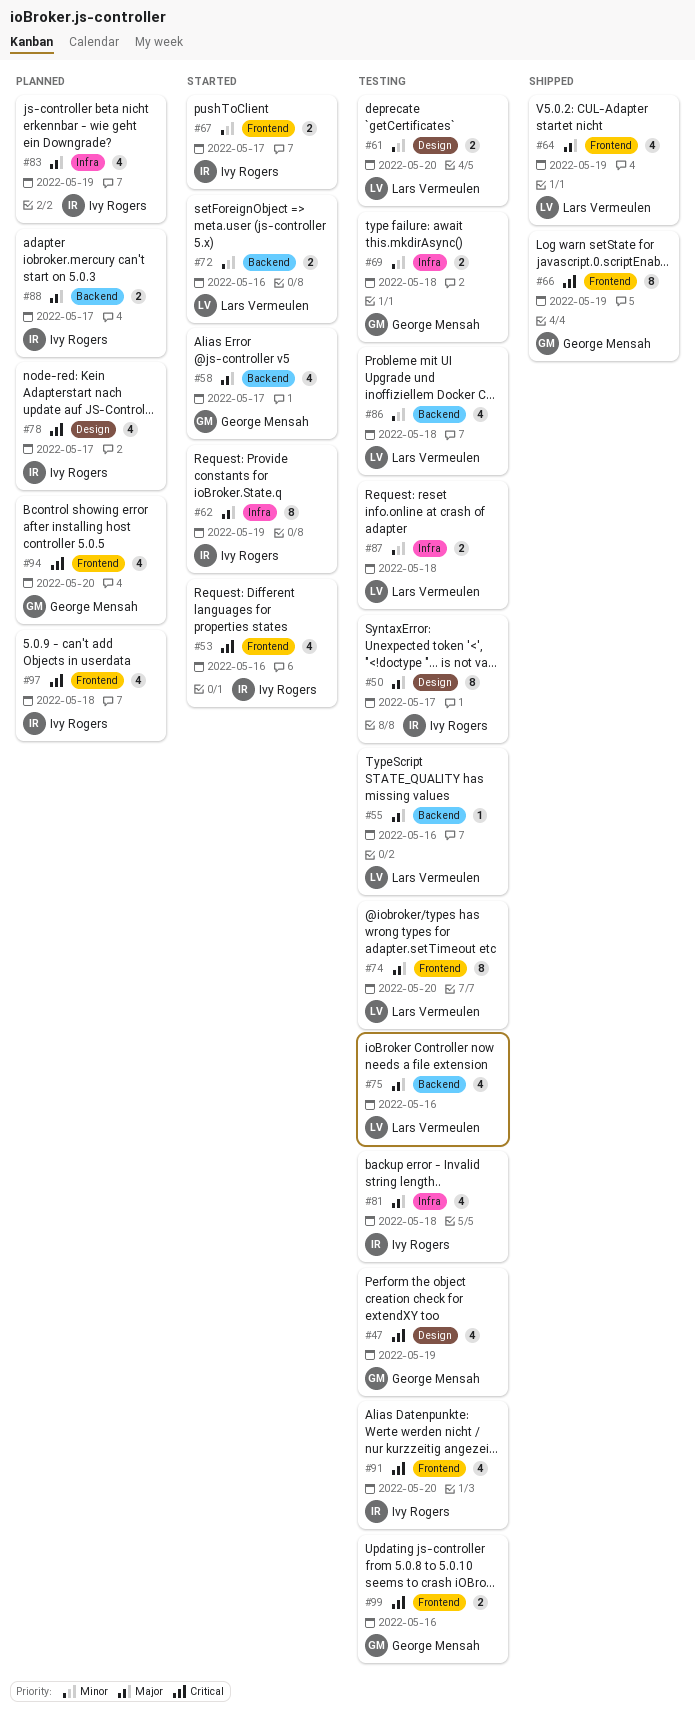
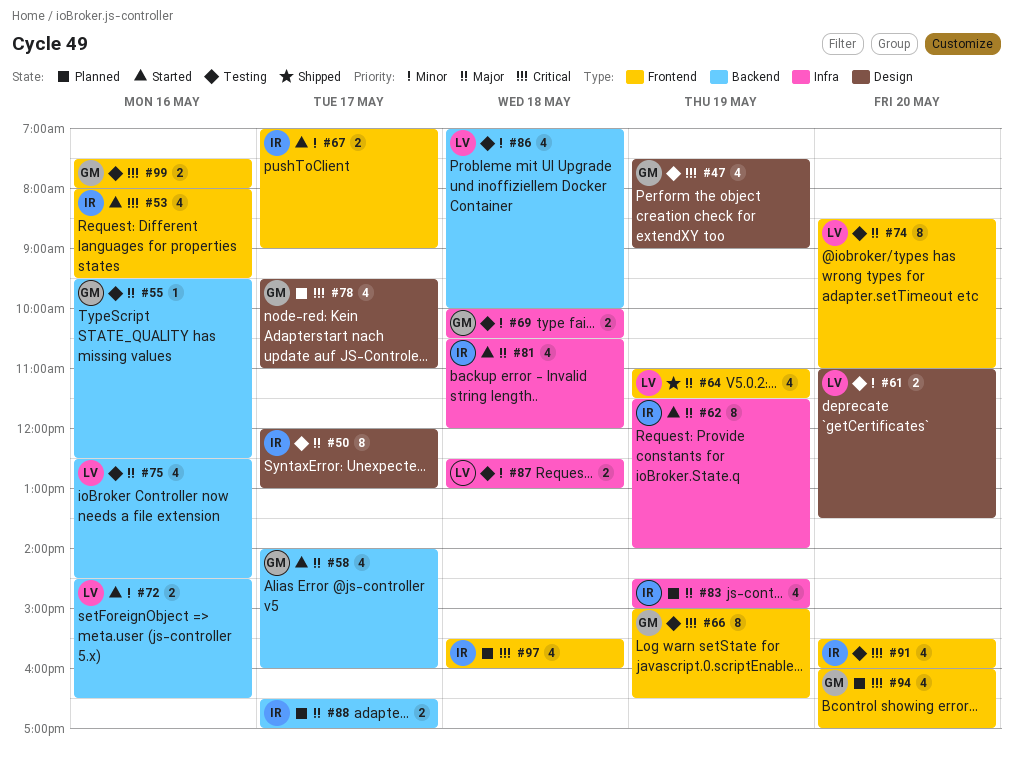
#55, owner: Lars Vermeulen -> George Mensah
#66, status: Shipped -> Testing
#78, owner: Ivy Rogers -> George Mensah
#81, status: Testing -> Started

